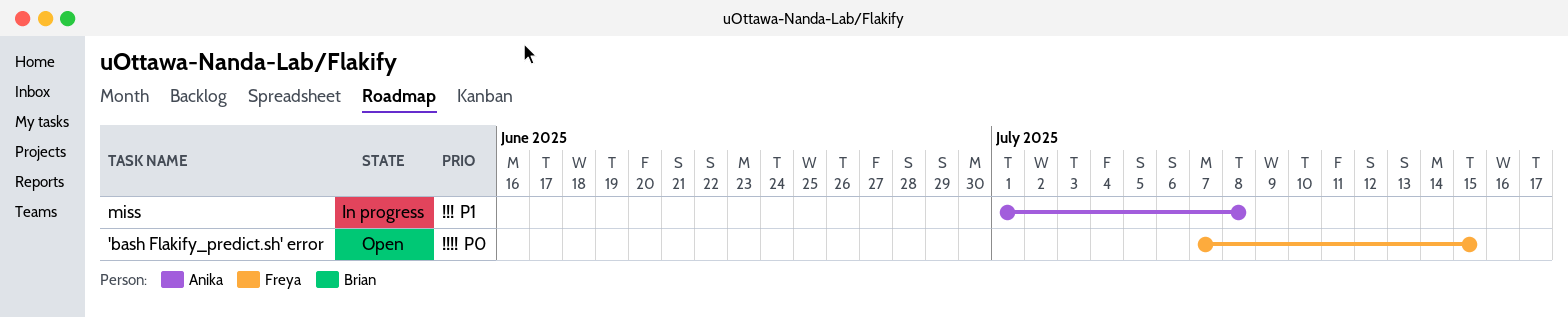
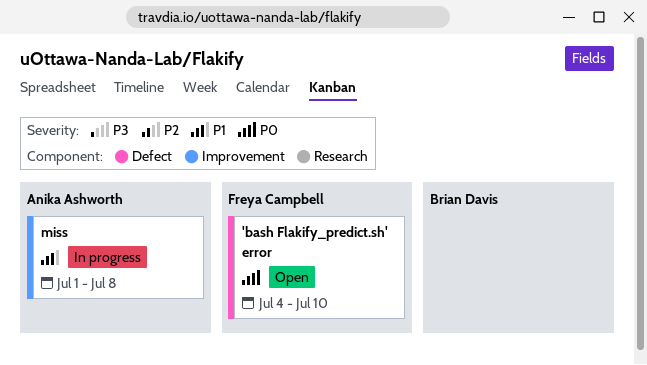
'bash Flakify_predict.sh' error, start: Jul 7 -> Jul 4
'bash Flakify_predict.sh' error, due: Jul 15 -> Jul 10

